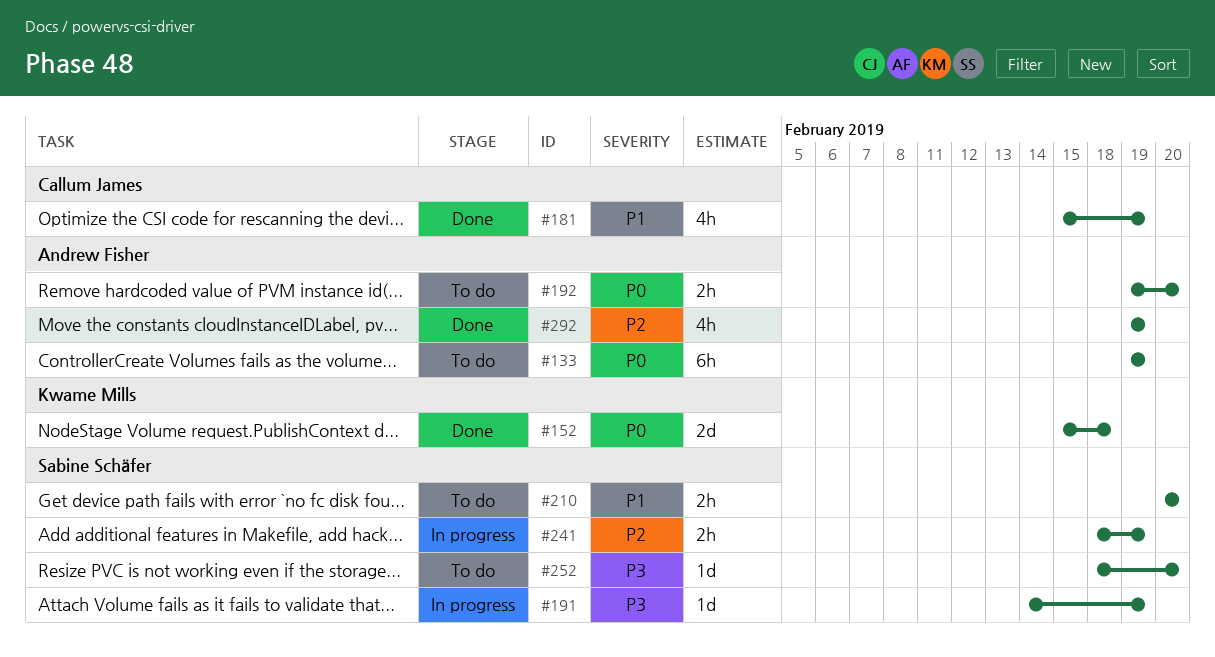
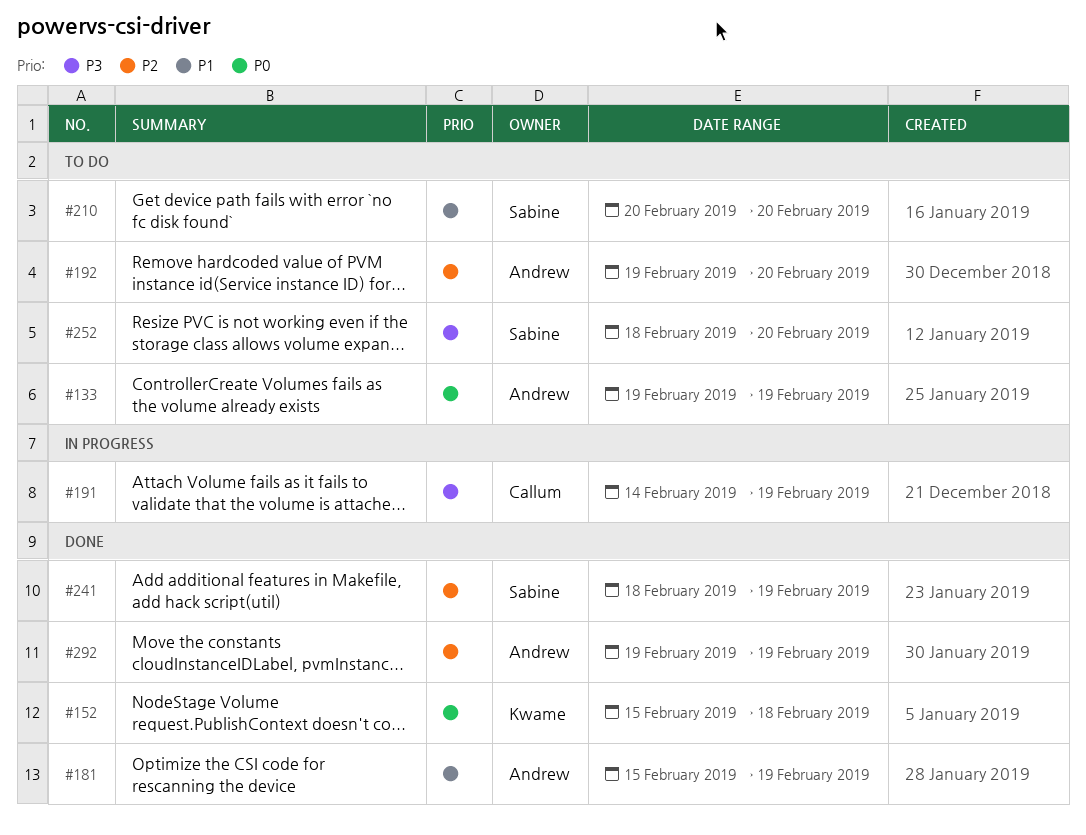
#181, owner: Callum James -> Andrew Fisher
#191, owner: Sabine Schäfer -> Callum James
#192, priority: P0 -> P2
#241, status: In progress -> Done

